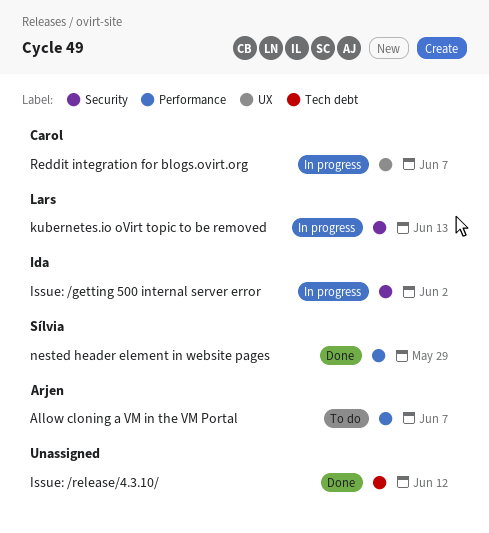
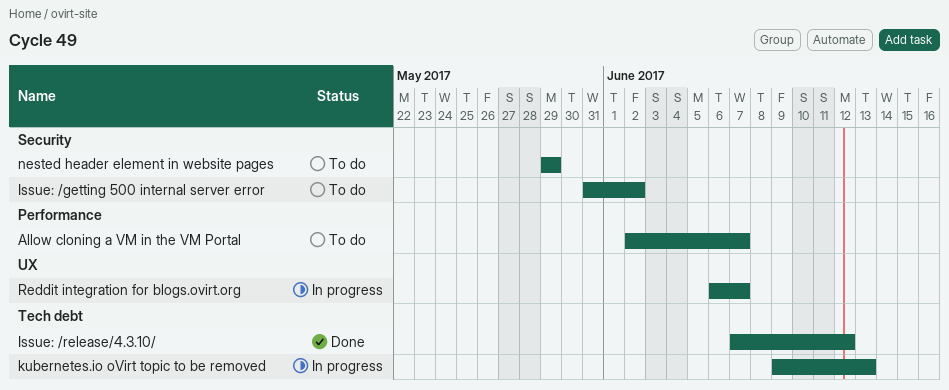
Issue: /getting 500 internal server error, status: In progress -> To do
kubernetes.io oVirt topic to be removed, label: Security -> Tech debt
nested header element in website pages, status: Done -> To do
nested header element in website pages, label: Performance -> Security

